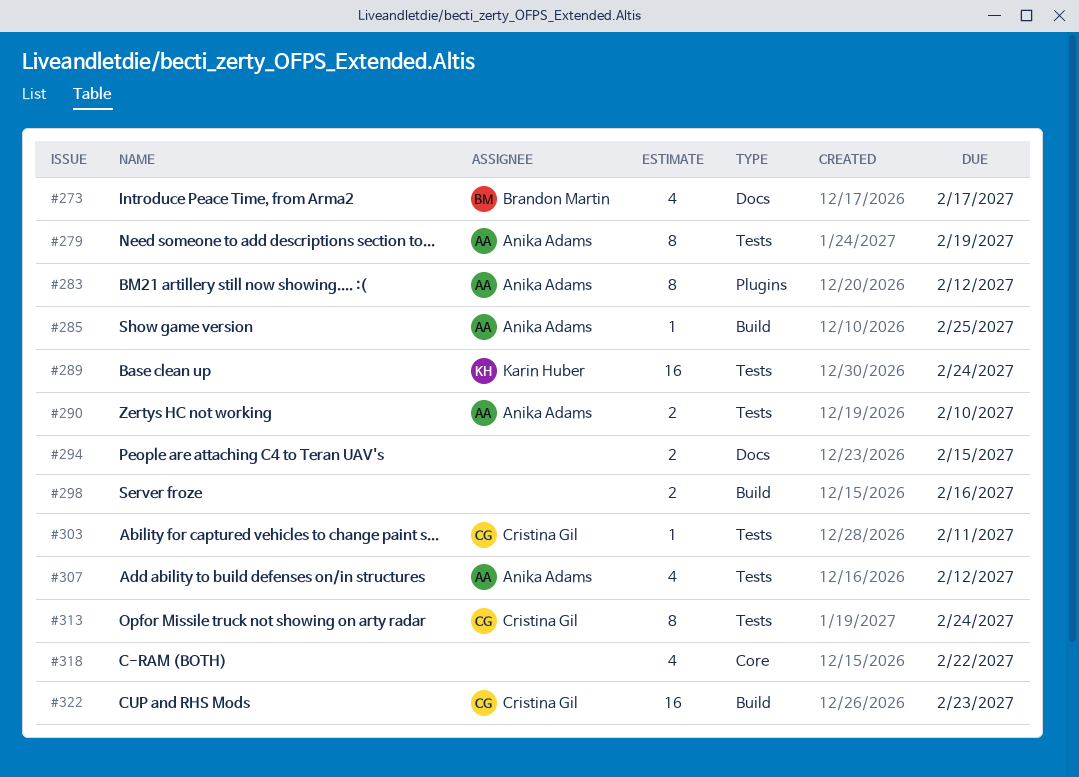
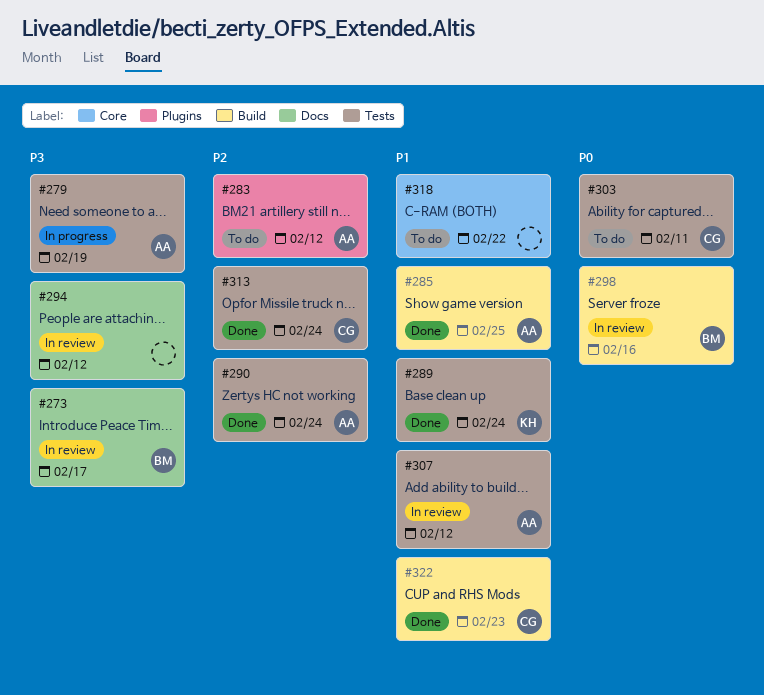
#290, due: Feb 10 -> Feb 24
#294, due: Feb 15 -> Feb 12
#298, owner: none -> Brandon Martin

